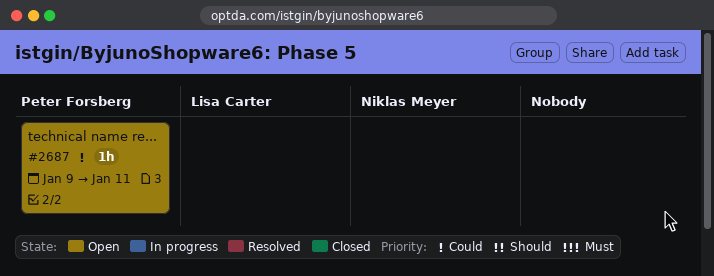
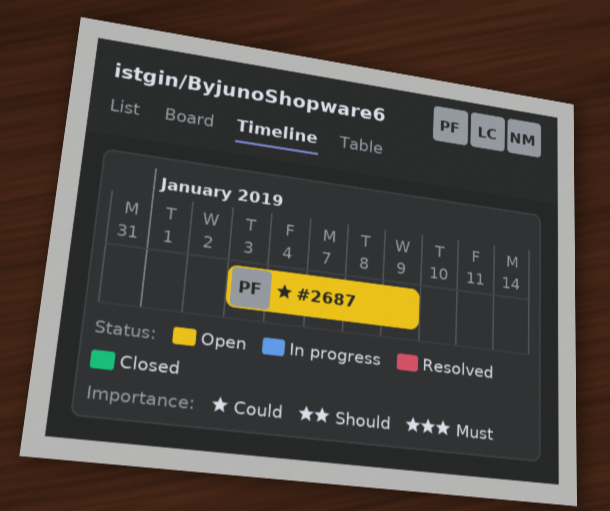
#2687, start: Jan 9 -> Jan 3
#2687, due: Jan 11 -> Jan 9

